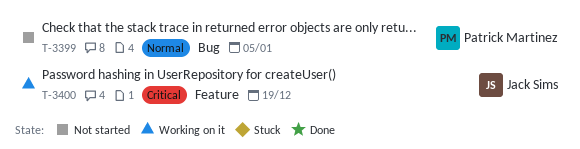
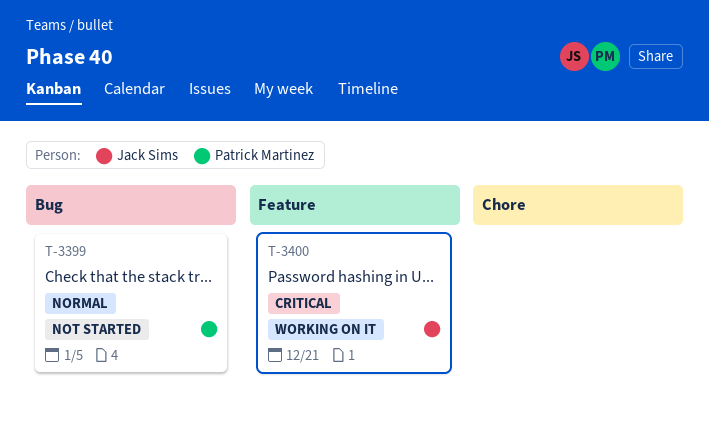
T-3400, due: Dec 19 -> Dec 21

